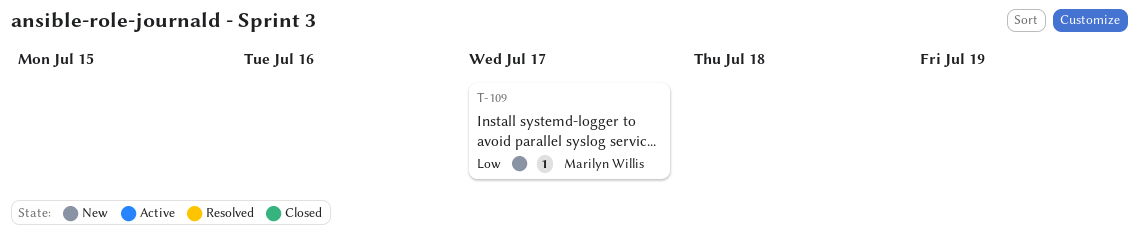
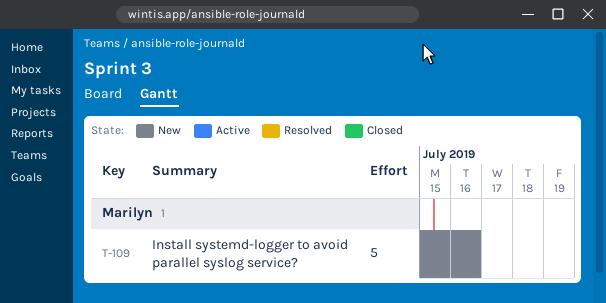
T-109, estimate: 1 -> 5
T-109, due: Jul 17 -> Jul 16

